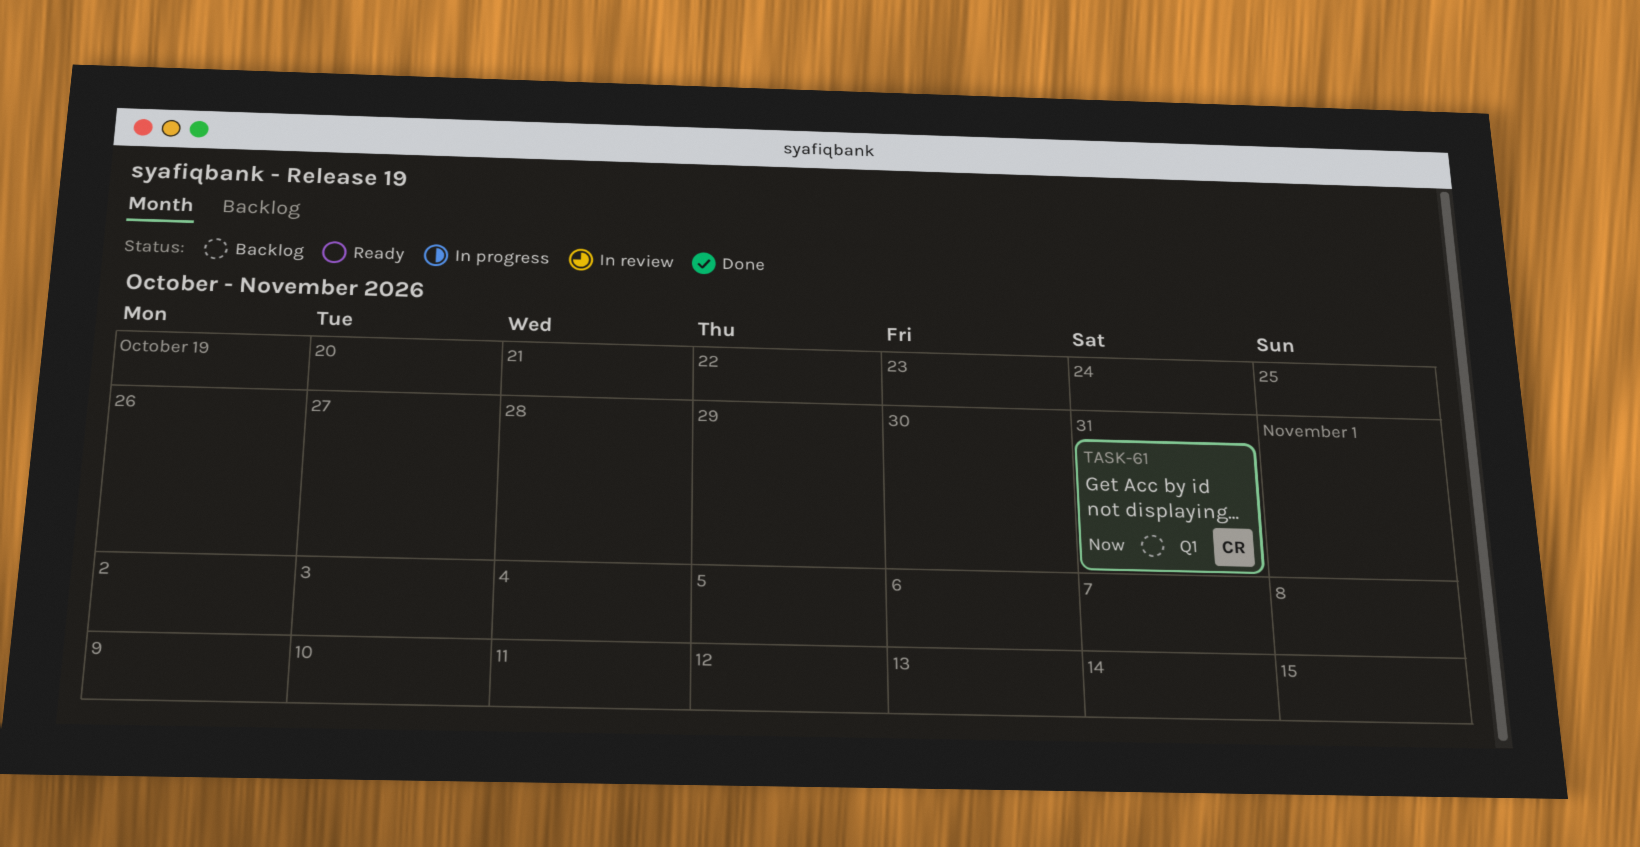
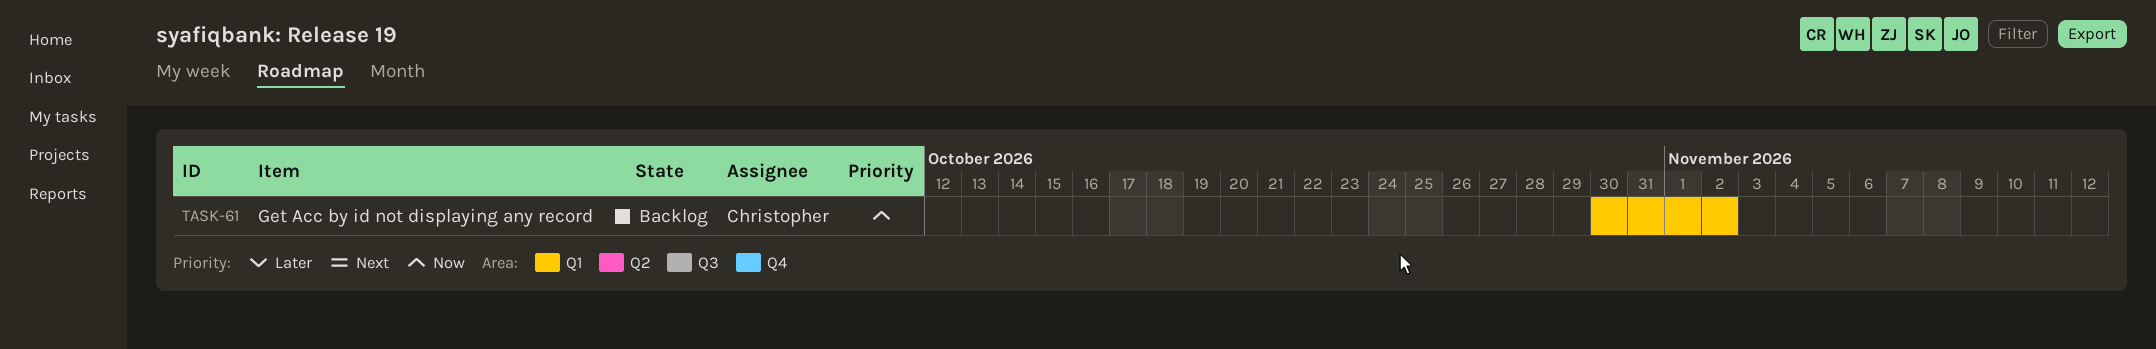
TASK-61, due: Oct 31 -> Nov 2

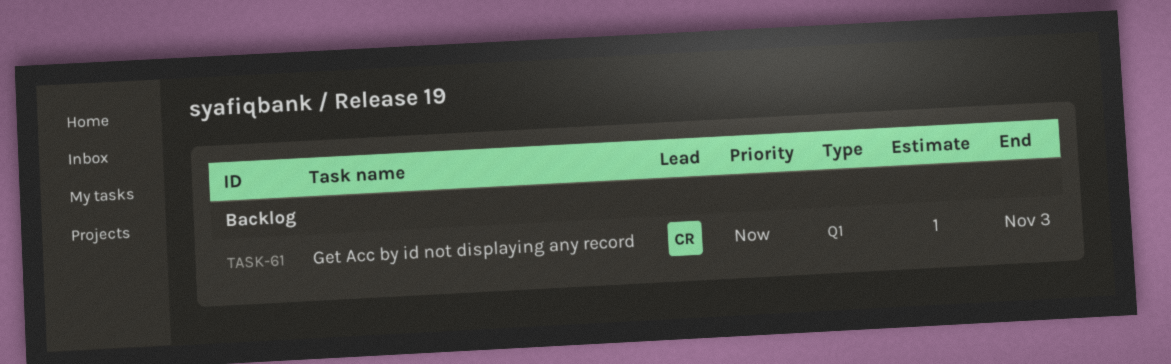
TASK-61, due: Nov 2 -> Nov 3

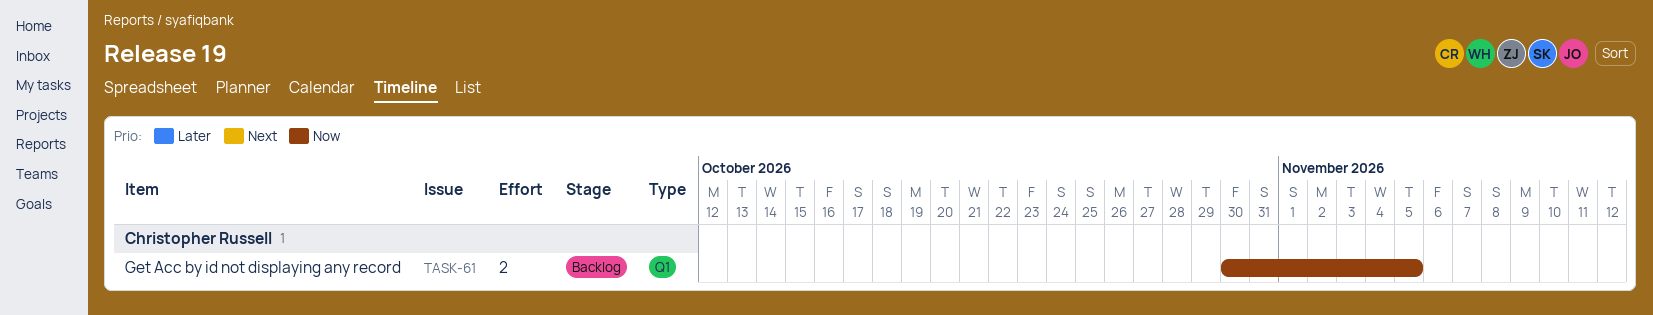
TASK-61, estimate: 1 -> 2
TASK-61, due: Nov 3 -> Nov 5

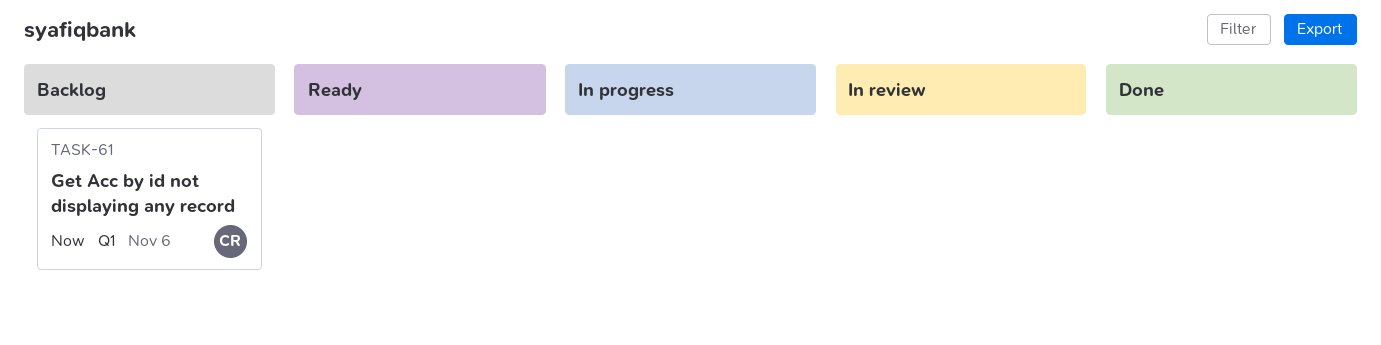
TASK-61, due: Nov 5 -> Nov 6

